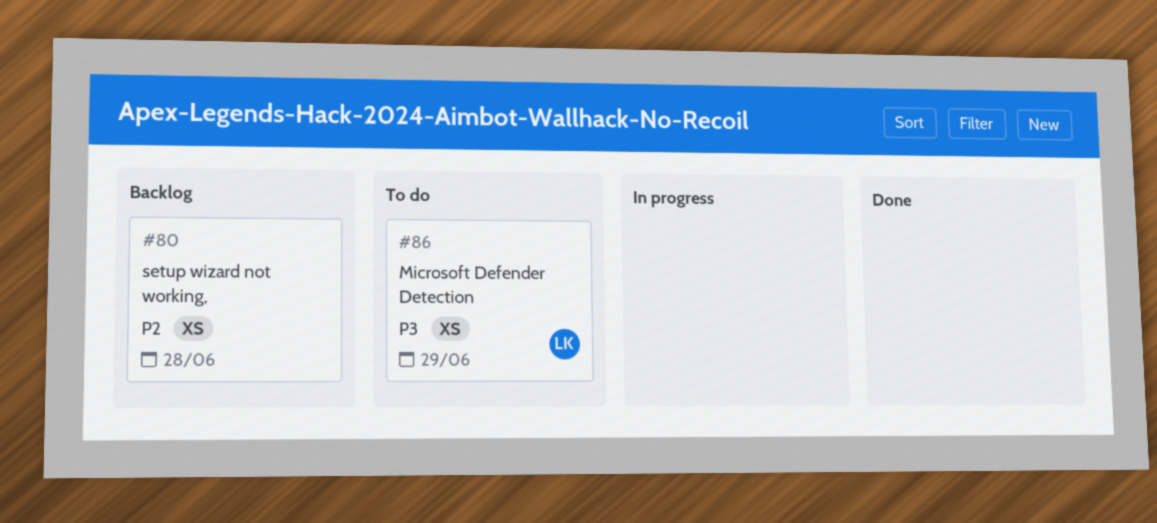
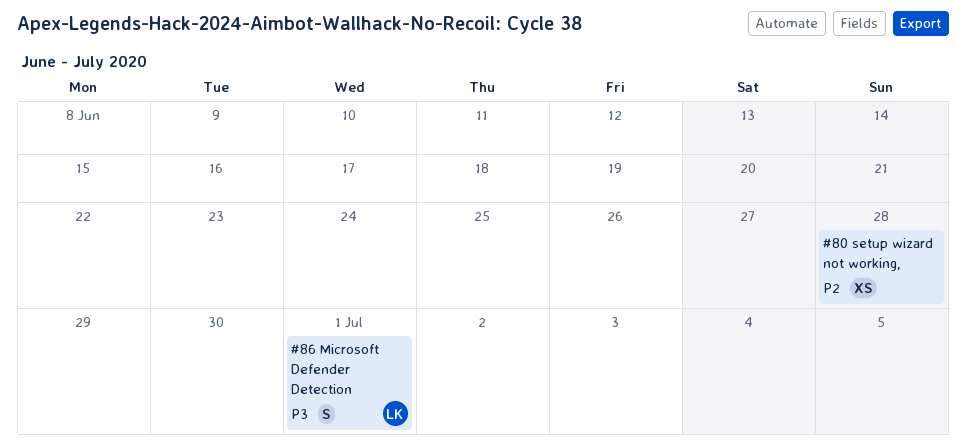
#86, estimate: XS -> S
#86, due: Jun 29 -> Jul 1

